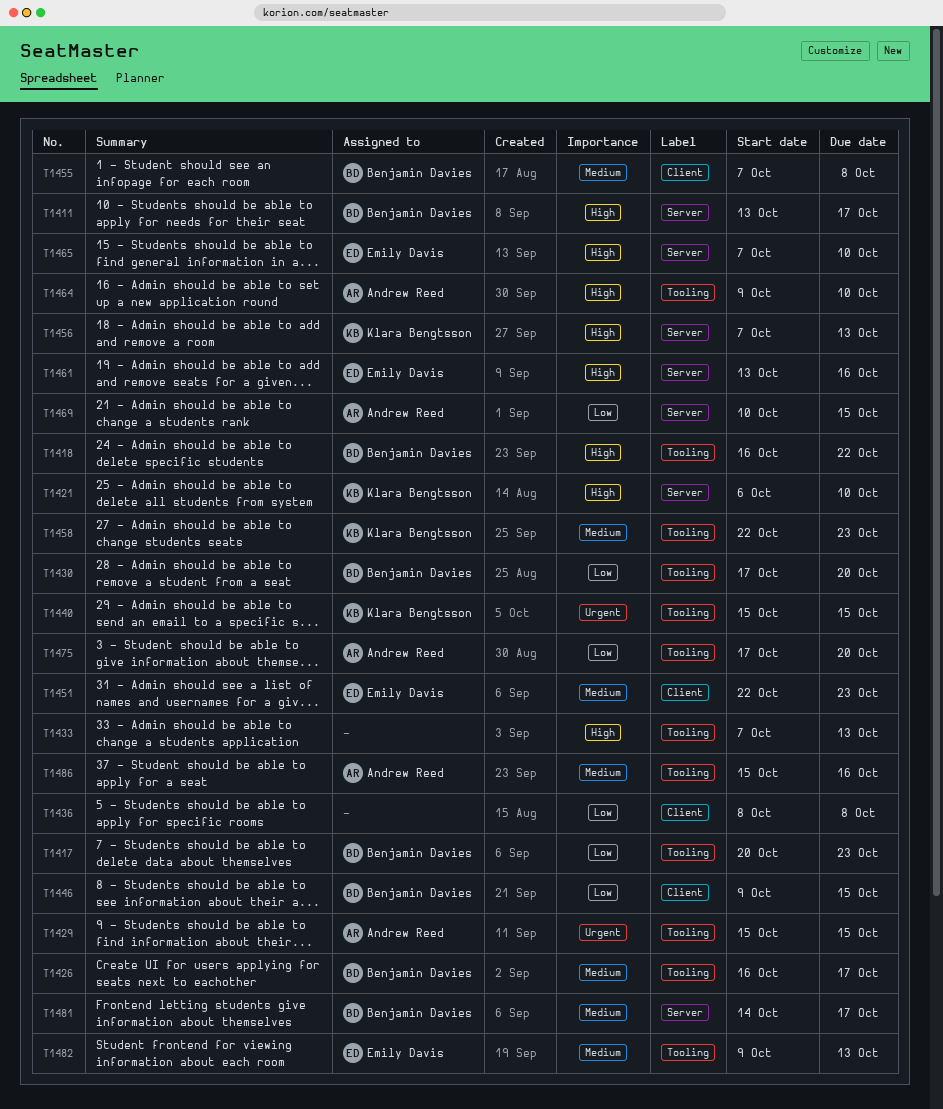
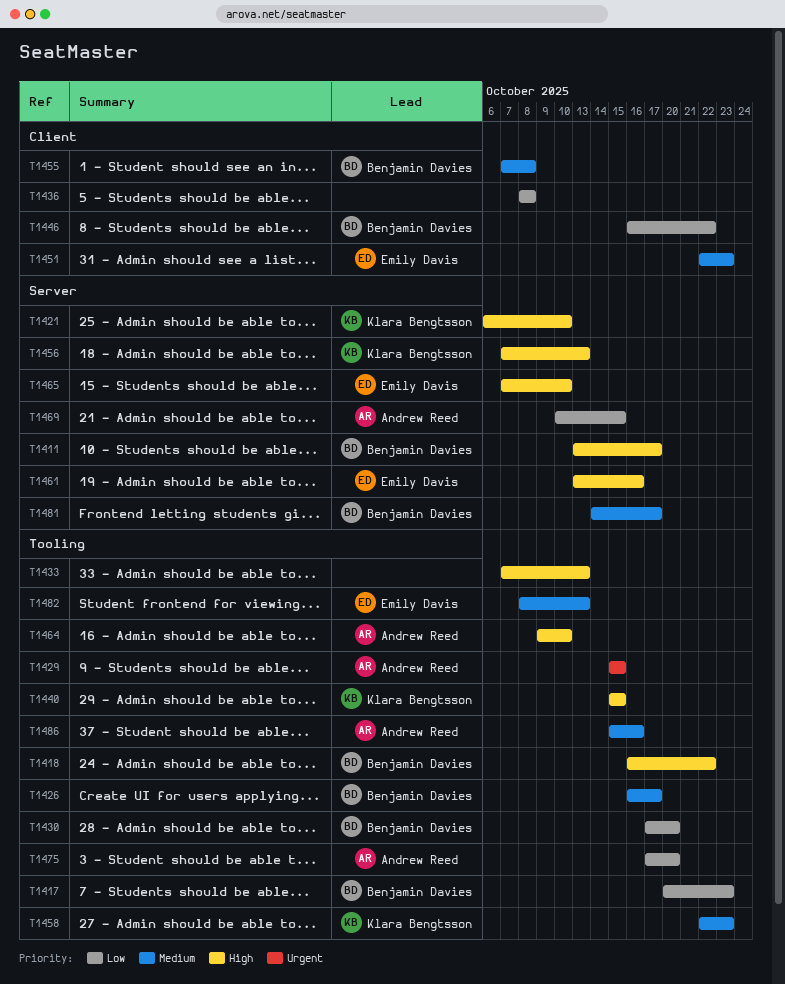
T1440, priority: Urgent -> High
T1446, start: Oct 9 -> Oct 16
T1446, due: Oct 15 -> Oct 22
T1482, start: Oct 9 -> Oct 8

